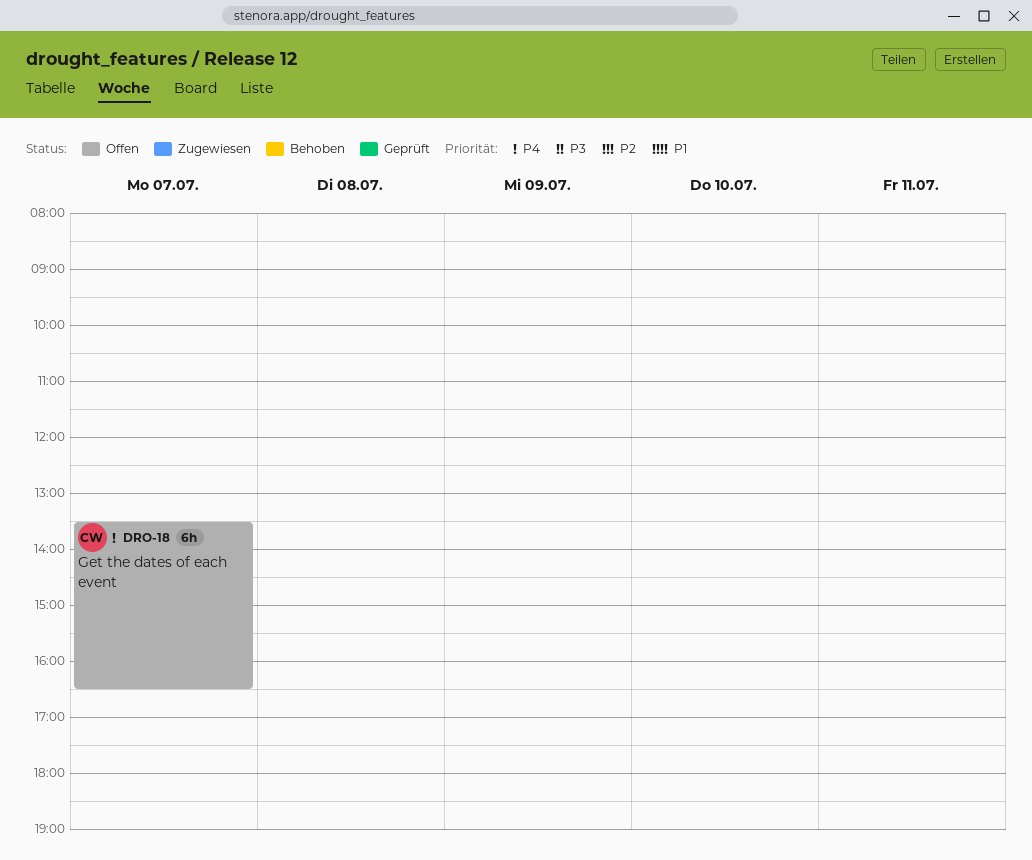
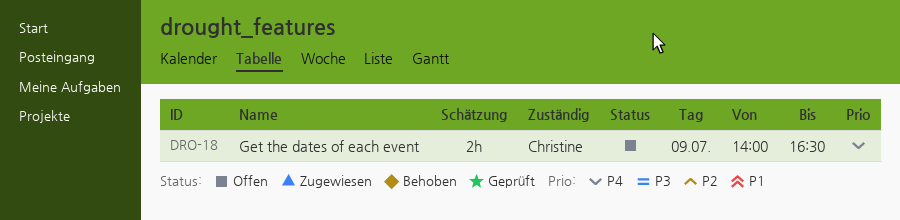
DRO-18, estimate: 6h -> 2h
DRO-18, day: Jul 7 -> Jul 9
DRO-18, begins: 13:30 -> 14:00

